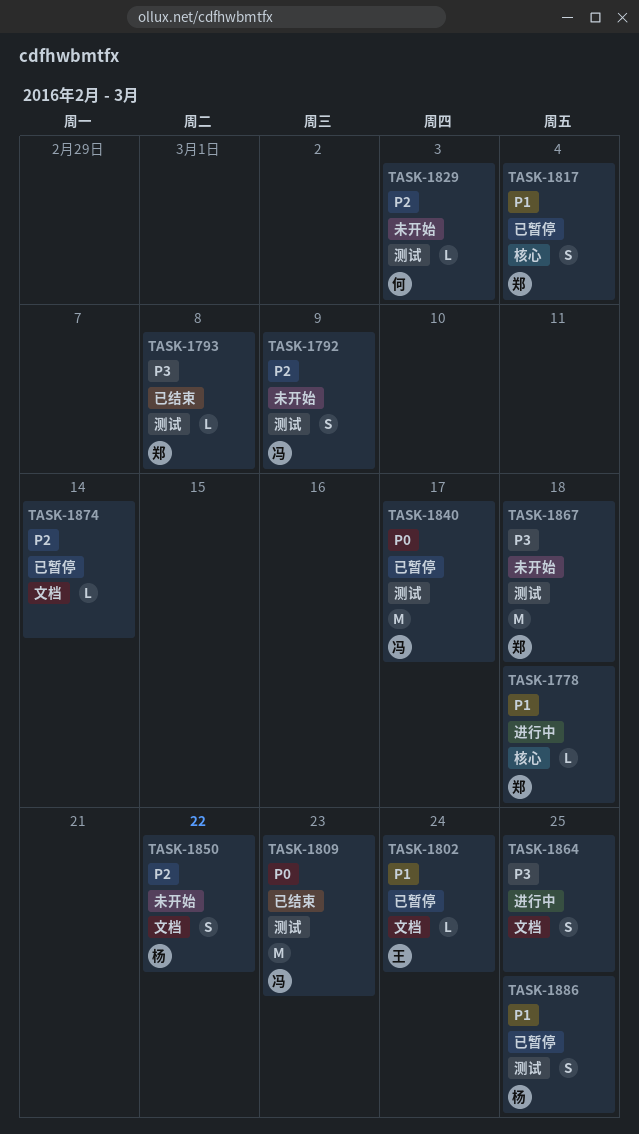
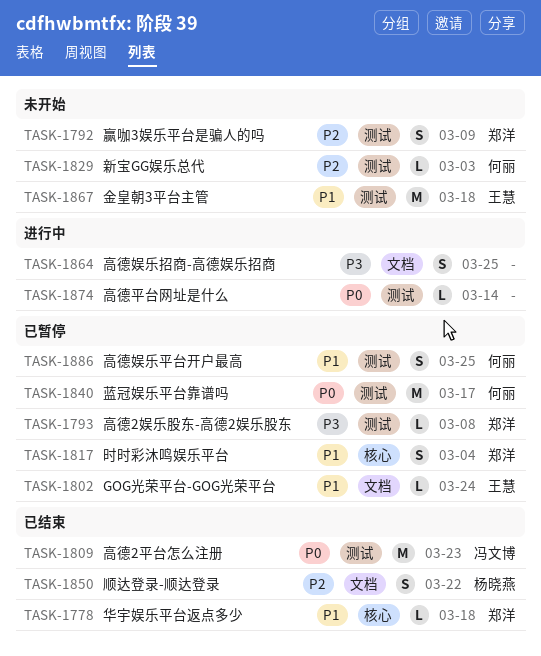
TASK-1778, status: 进行中 -> 已结束
TASK-1792, owner: 冯文博 -> 郑洋
TASK-1793, status: 已结束 -> 已暂停
TASK-1840, owner: 冯文博 -> 何丽
TASK-1850, status: 未开始 -> 已结束
TASK-1867, owner: 郑洋 -> 王慧
TASK-1867, priority: P3 -> P1
TASK-1874, status: 已暂停 -> 进行中
TASK-1874, priority: P2 -> P0
TASK-1874, label: 文档 -> 测试
TASK-1886, owner: 杨晓燕 -> 何丽

